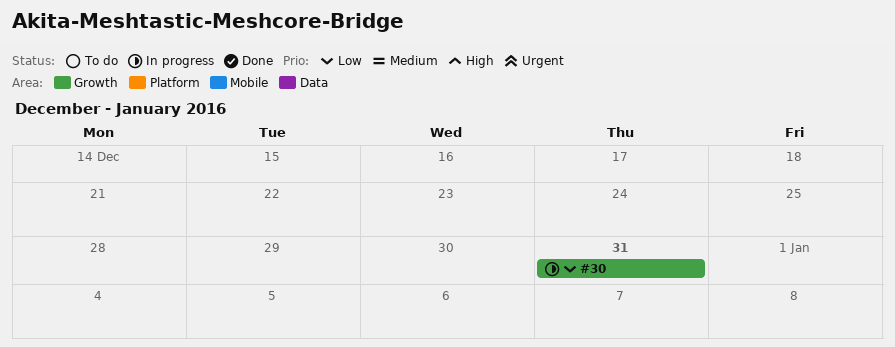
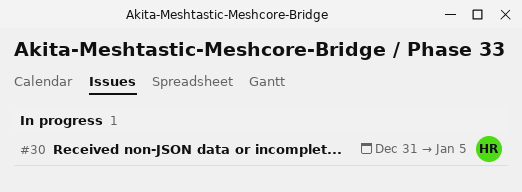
#30, due: Dec 31 -> Jan 5

